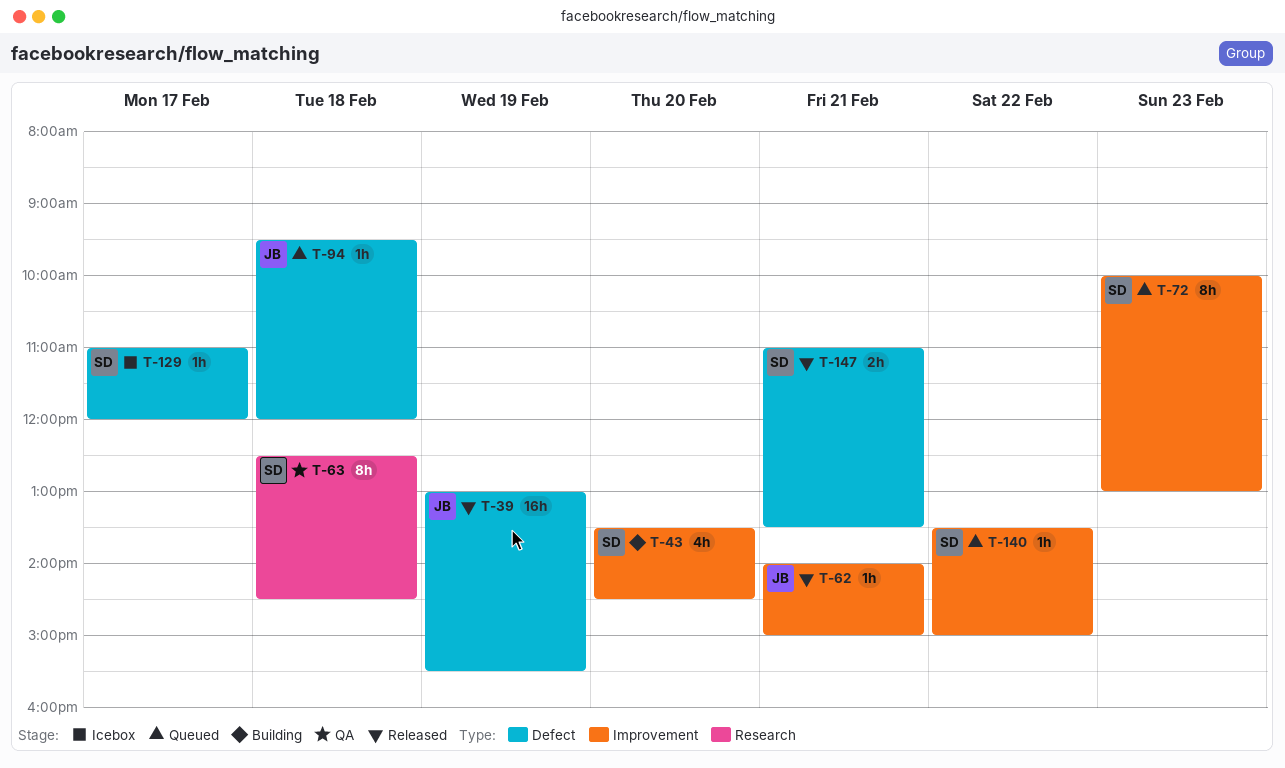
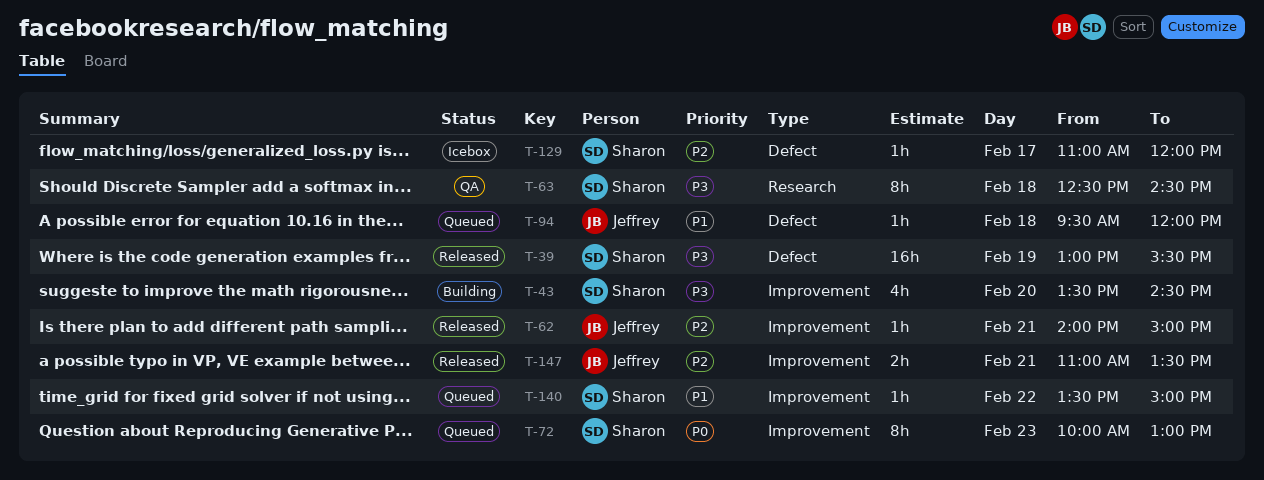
T-39, owner: Jeffrey -> Sharon
T-147, owner: Sharon -> Jeffrey
T-147, label: Defect -> Improvement

